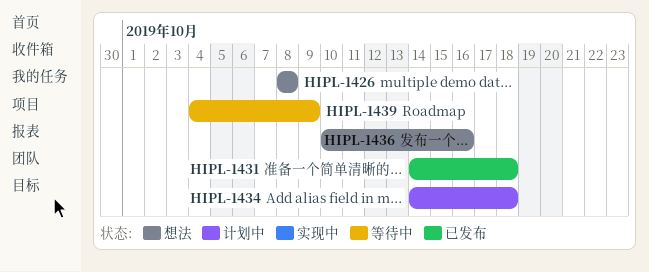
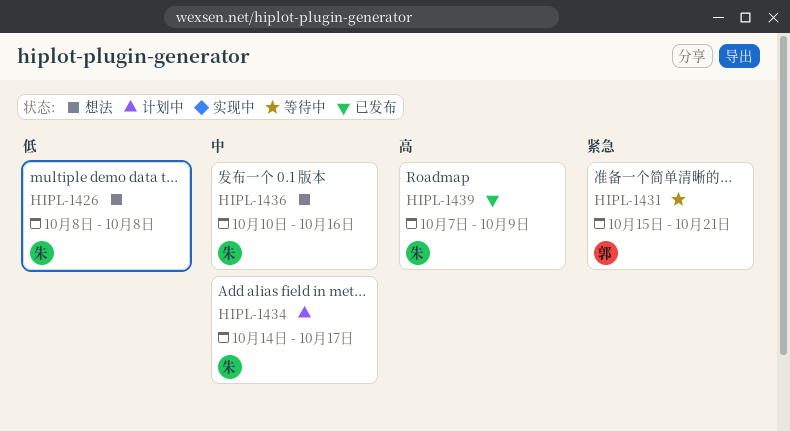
HIPL-1431, status: 已发布 -> 等待中
HIPL-1431, start: Oct 14 -> Oct 15
HIPL-1431, due: Oct 18 -> Oct 21
HIPL-1434, due: Oct 18 -> Oct 17
HIPL-1439, status: 等待中 -> 已发布
HIPL-1439, start: Oct 4 -> Oct 7

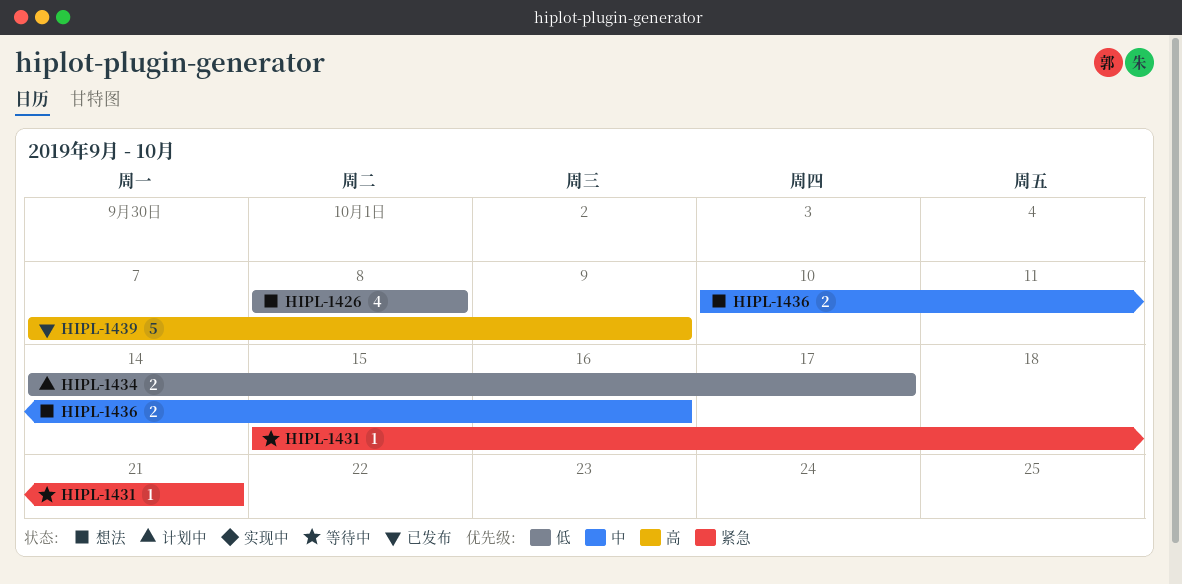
HIPL-1434, priority: 中 -> 低

